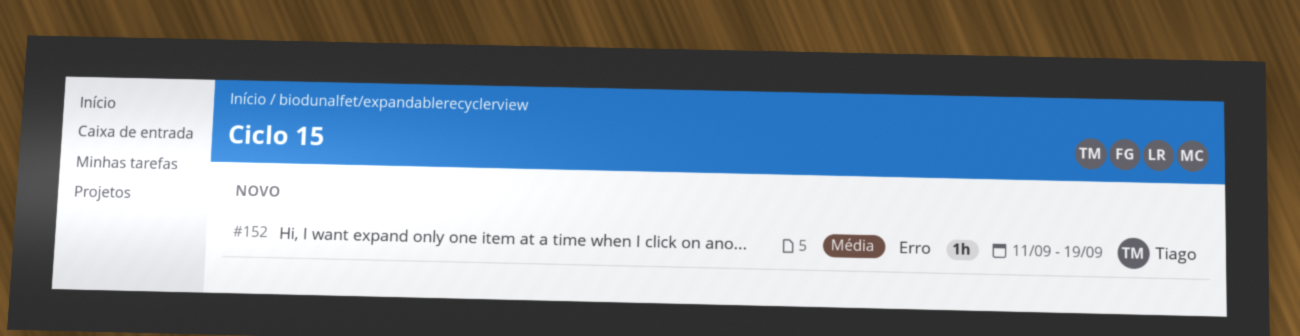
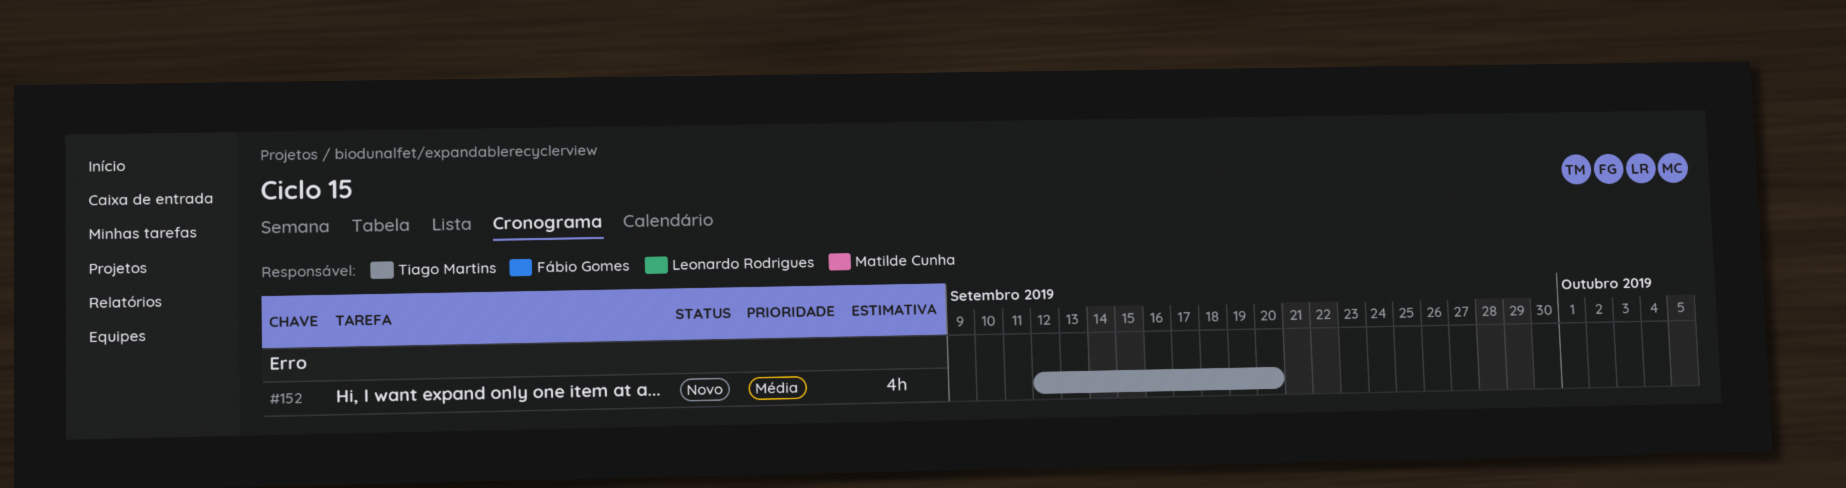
#152, estimate: 1h -> 4h
#152, start: Sep 11 -> Sep 12
#152, due: Sep 19 -> Sep 20

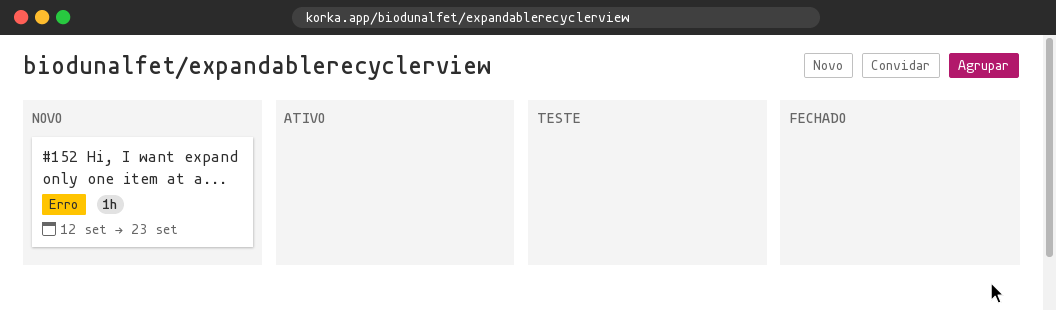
#152, estimate: 4h -> 1h
#152, due: Sep 20 -> Sep 23

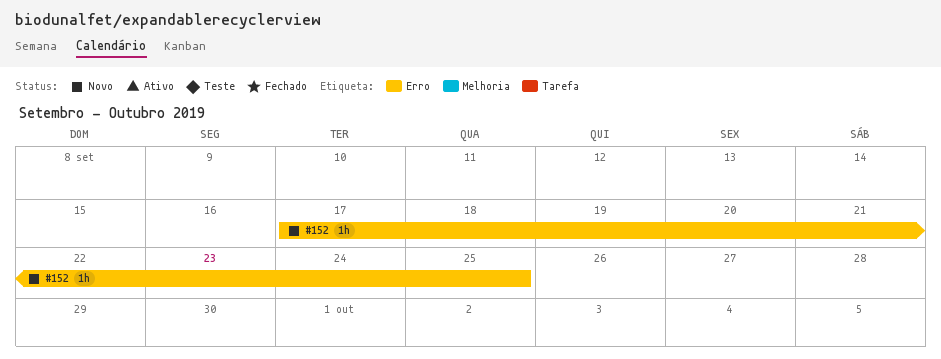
#152, start: Sep 12 -> Sep 17
#152, due: Sep 23 -> Sep 25

